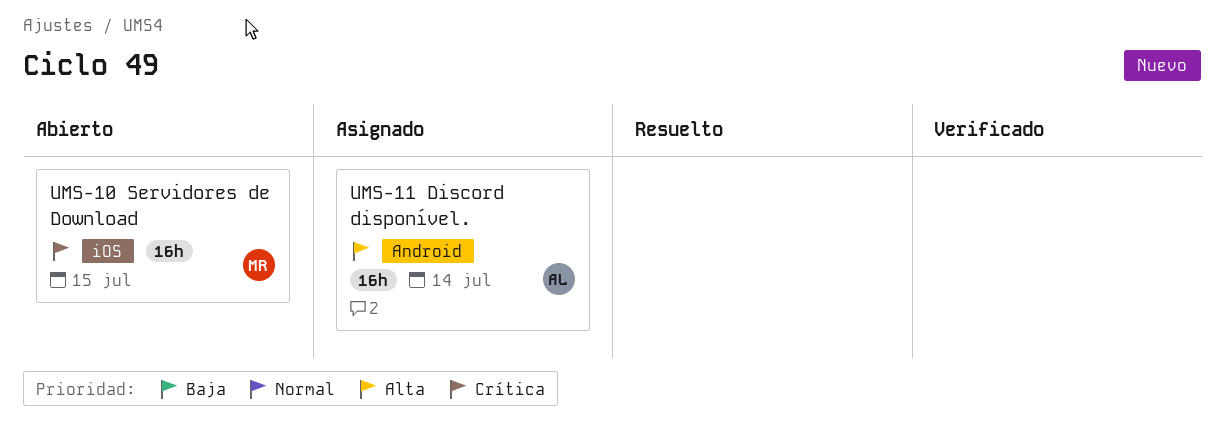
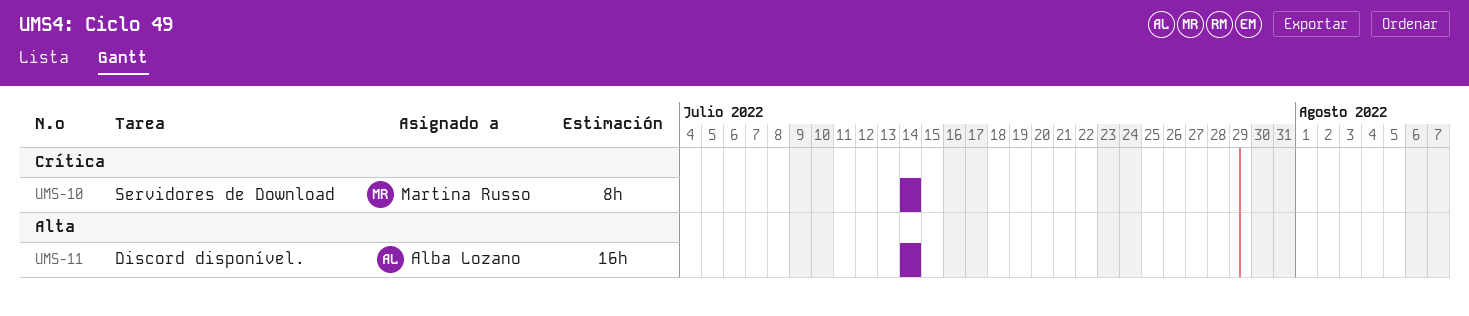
UMS-10, estimate: 16h -> 8h
UMS-10, due: Jul 15 -> Jul 14

